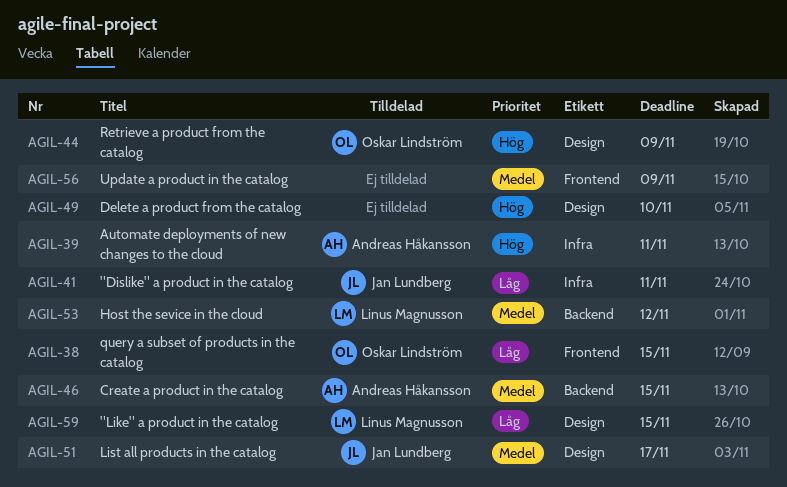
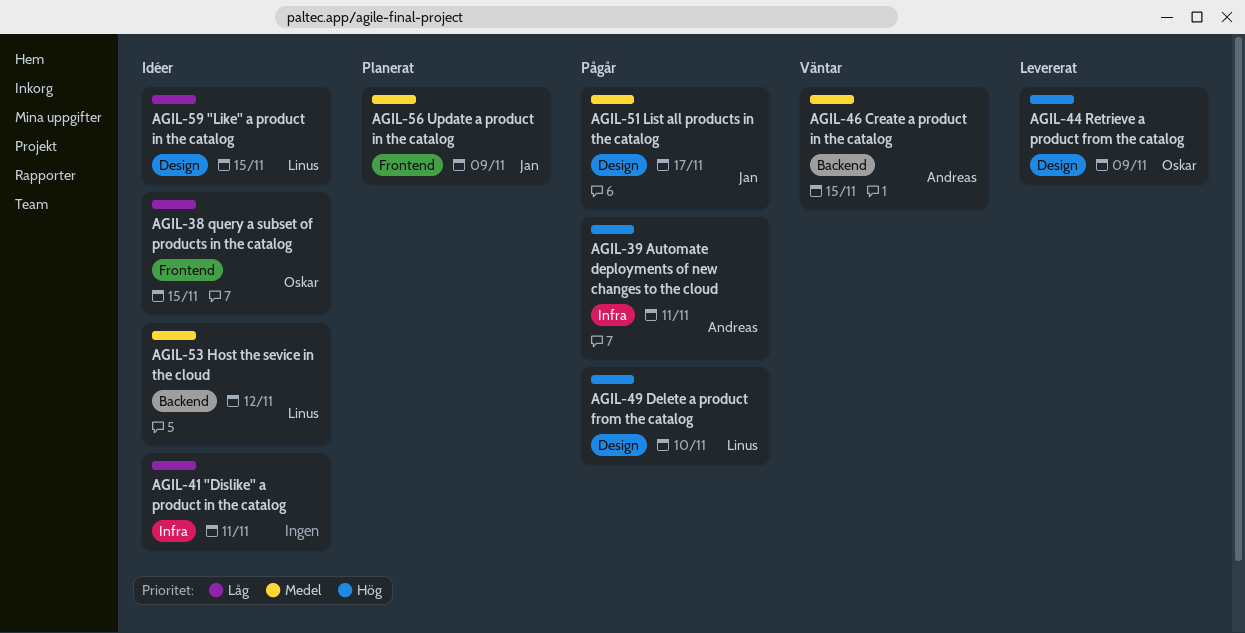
AGIL-41, owner: Jan Lundberg -> none
AGIL-49, owner: none -> Linus Magnusson
AGIL-56, owner: none -> Jan Lundberg

